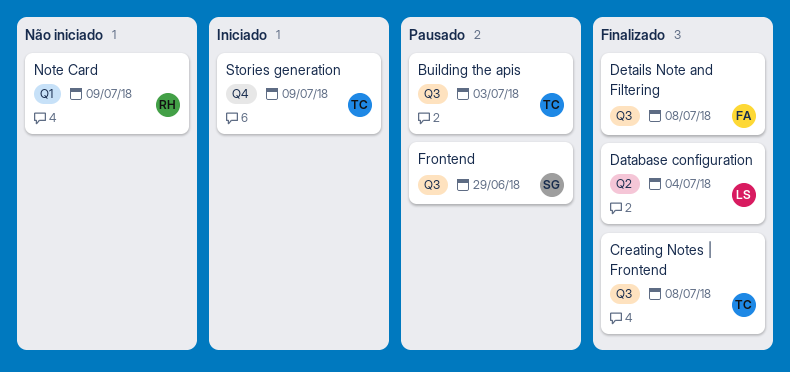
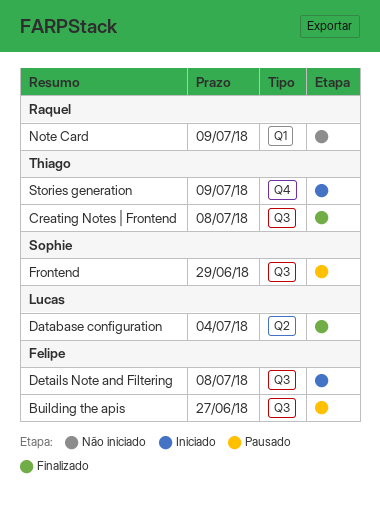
Building the apis, owner: Thiago -> Felipe
Building the apis, due: Jul 3 -> Jun 27
Details Note and Filtering, status: Finalizado -> Iniciado

